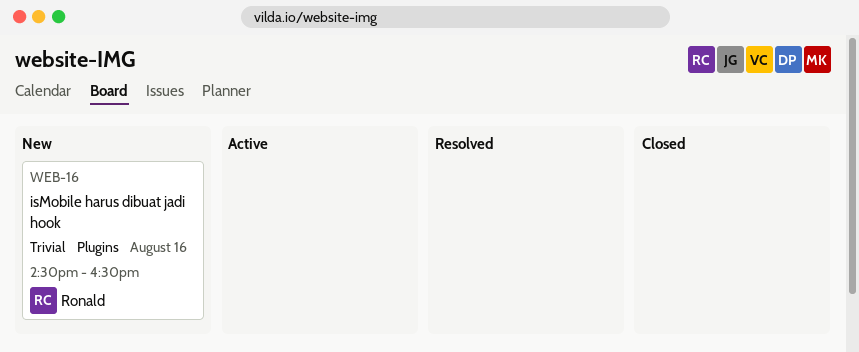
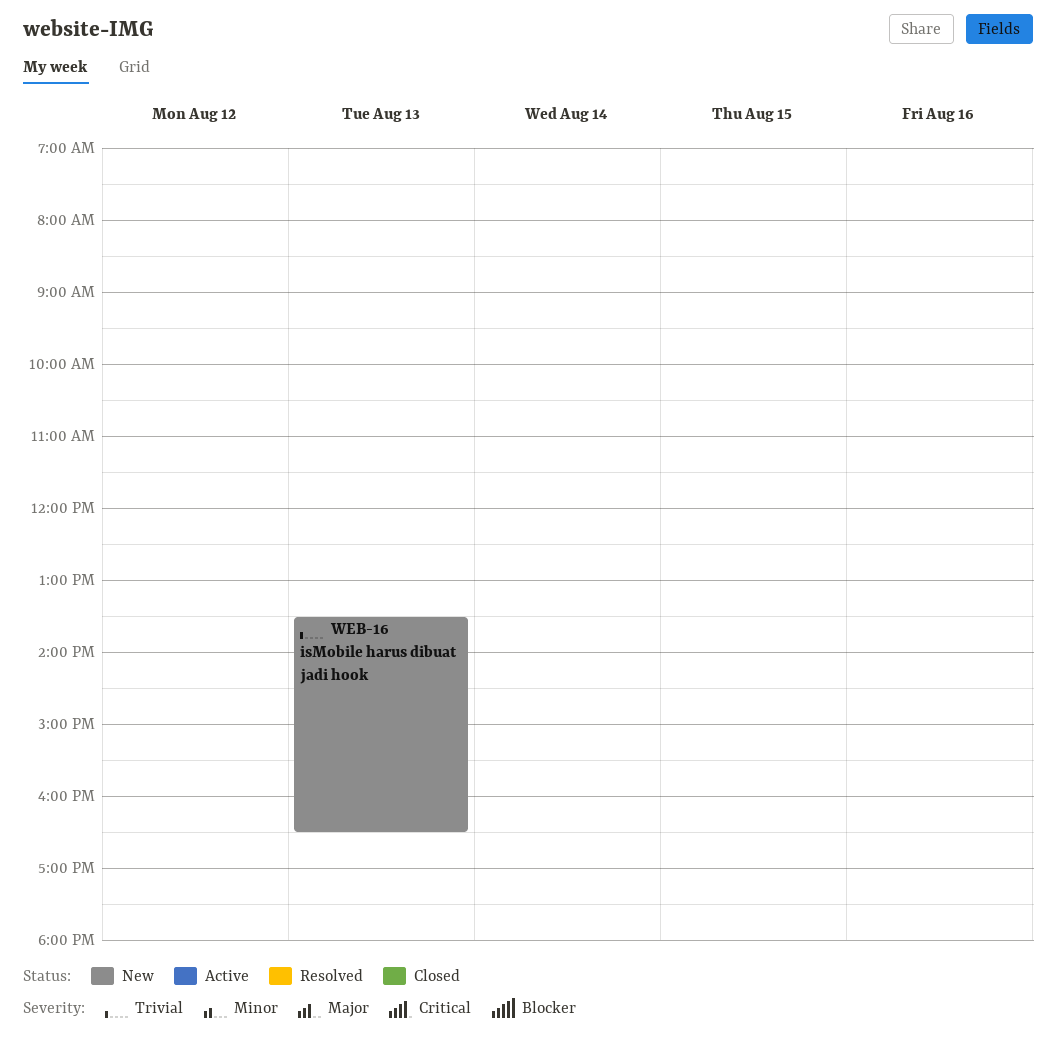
WEB-16, day: Aug 16 -> Aug 13
WEB-16, begins: 14:30 -> 13:30

